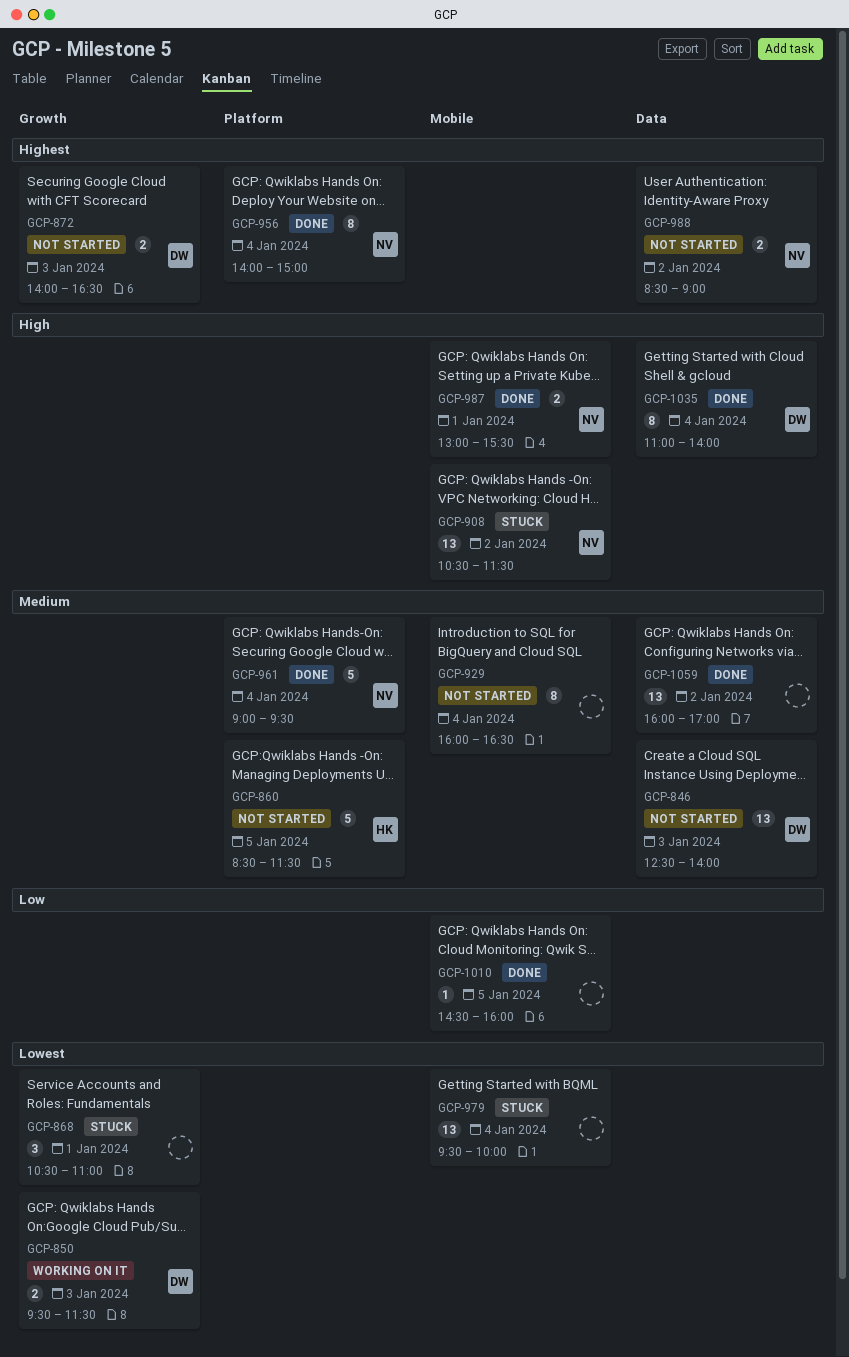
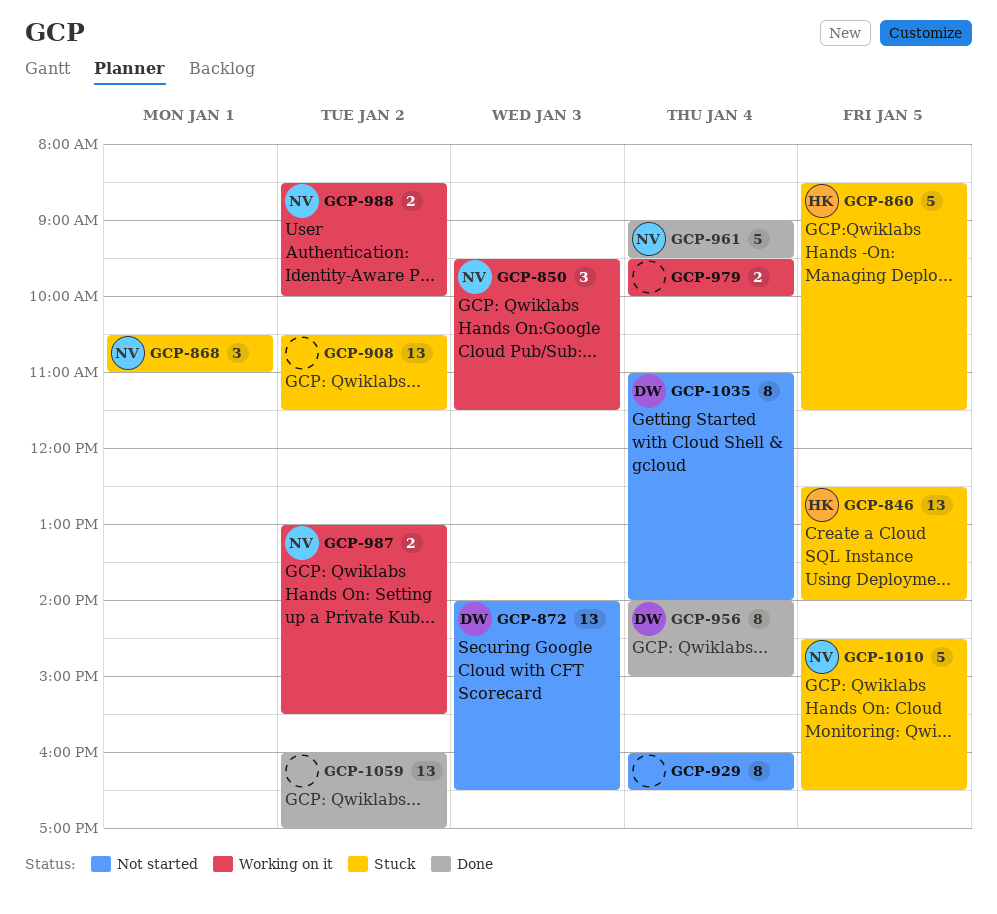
GCP-846, status: Not started -> Stuck
GCP-846, owner: DW -> HK
GCP-846, day: Jan 3 -> Jan 5
GCP-850, owner: DW -> NV
GCP-850, estimate: 2 -> 3
GCP-860, status: Not started -> Stuck
GCP-868, owner: none -> NV
GCP-872, estimate: 2 -> 13
GCP-908, owner: NV -> none
GCP-956, owner: NV -> DW
GCP-979, status: Stuck -> Working on it
GCP-979, estimate: 13 -> 2
GCP-987, status: Done -> Working on it
GCP-987, day: Jan 1 -> Jan 2
GCP-988, status: Not started -> Working on it
GCP-988, ends: 09:00 -> 10:00
GCP-1010, status: Done -> Stuck
GCP-1010, owner: none -> NV
GCP-1010, estimate: 1 -> 5
GCP-1010, ends: 16:00 -> 16:30
GCP-1035, status: Done -> Not started

